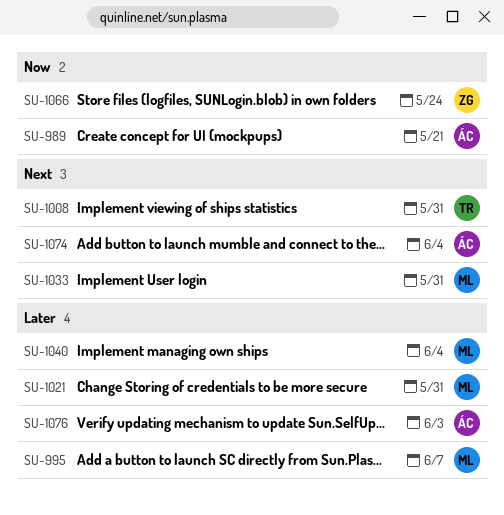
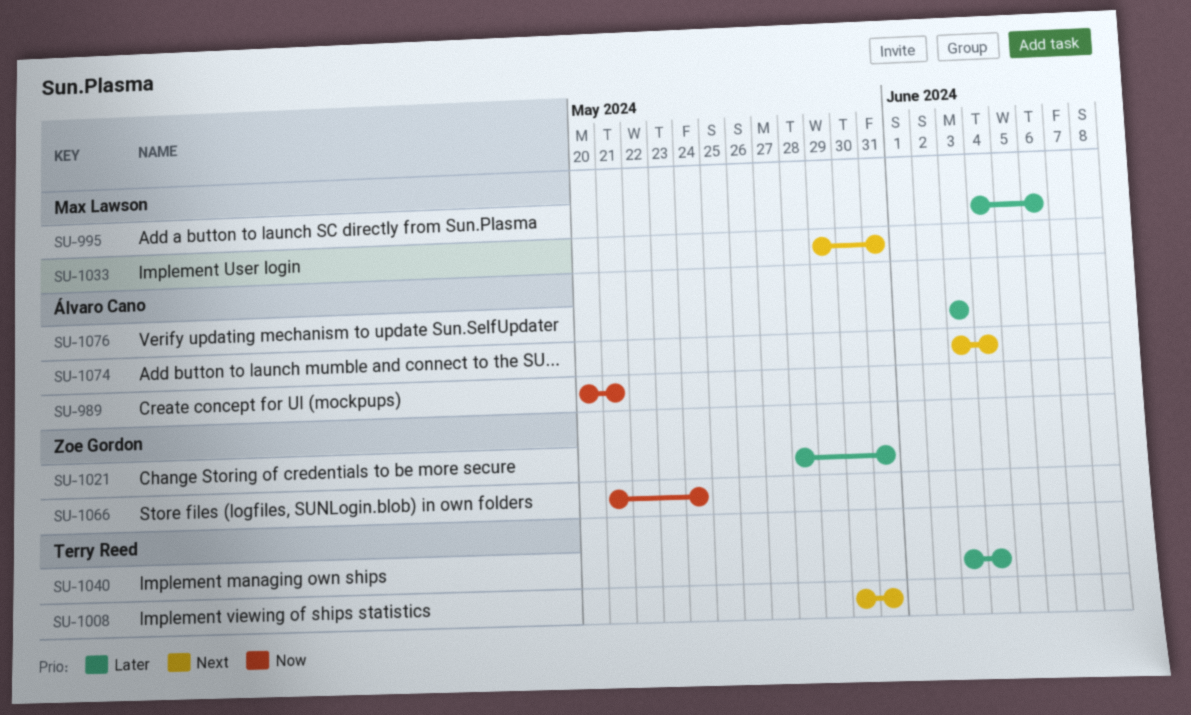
SU-995, due: Jun 7 -> Jun 6
SU-1021, owner: Max Lawson -> Zoe Gordon
SU-1040, owner: Max Lawson -> Terry Reed

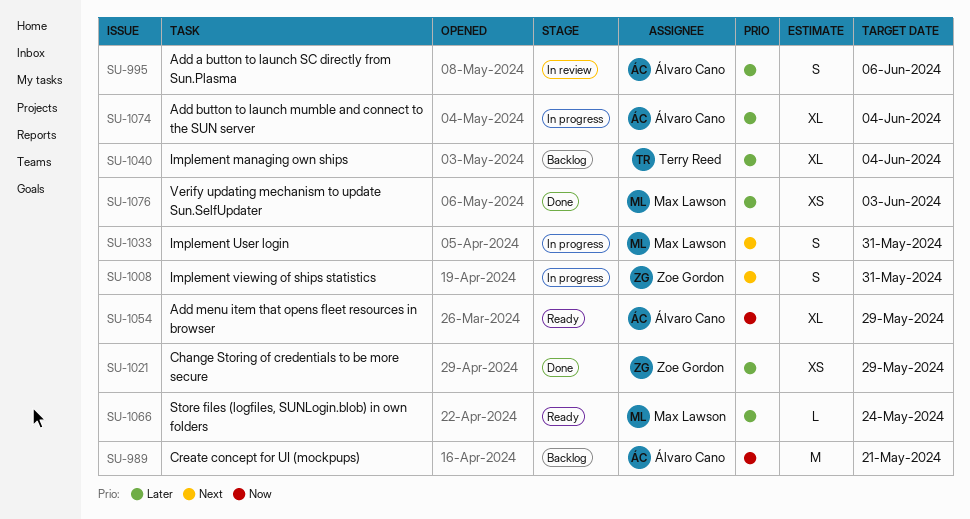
SU-995, owner: Max Lawson -> Álvaro Cano
SU-1008, owner: Terry Reed -> Zoe Gordon
SU-1021, due: May 31 -> May 29
SU-1054: none -> present
SU-1066, owner: Zoe Gordon -> Max Lawson
SU-1066, priority: Now -> Later
SU-1074, priority: Next -> Later
SU-1076, owner: Álvaro Cano -> Max Lawson

